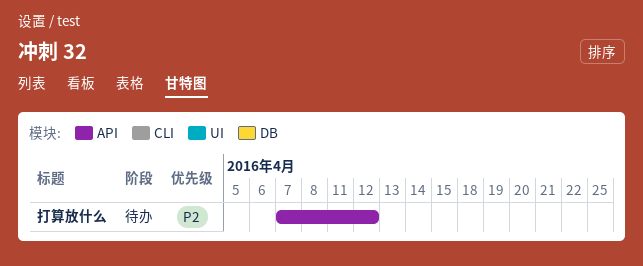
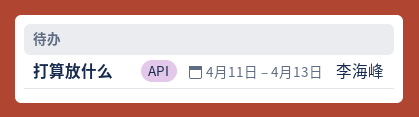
打算放什么, start: Apr 7 -> Apr 11
打算放什么, due: Apr 12 -> Apr 13

